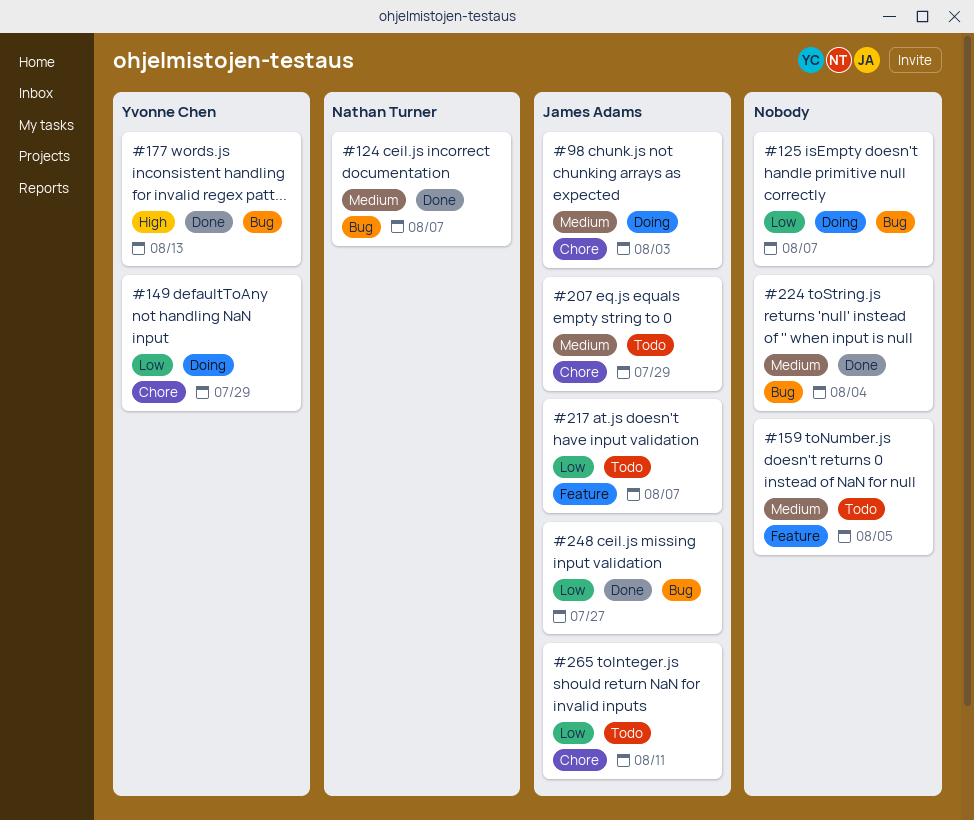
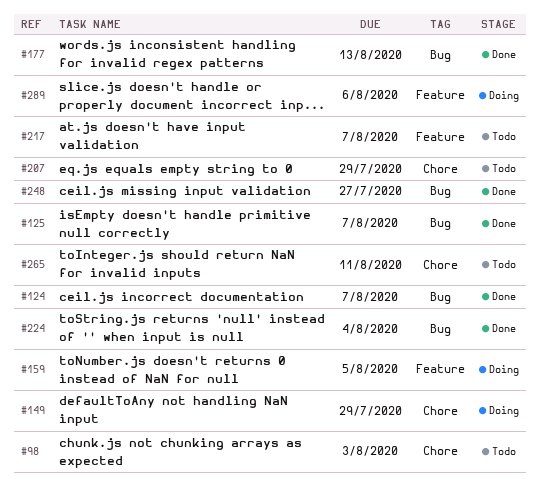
#98, status: Doing -> Todo
#125, status: Doing -> Done
#159, status: Todo -> Doing
#289: none -> present

